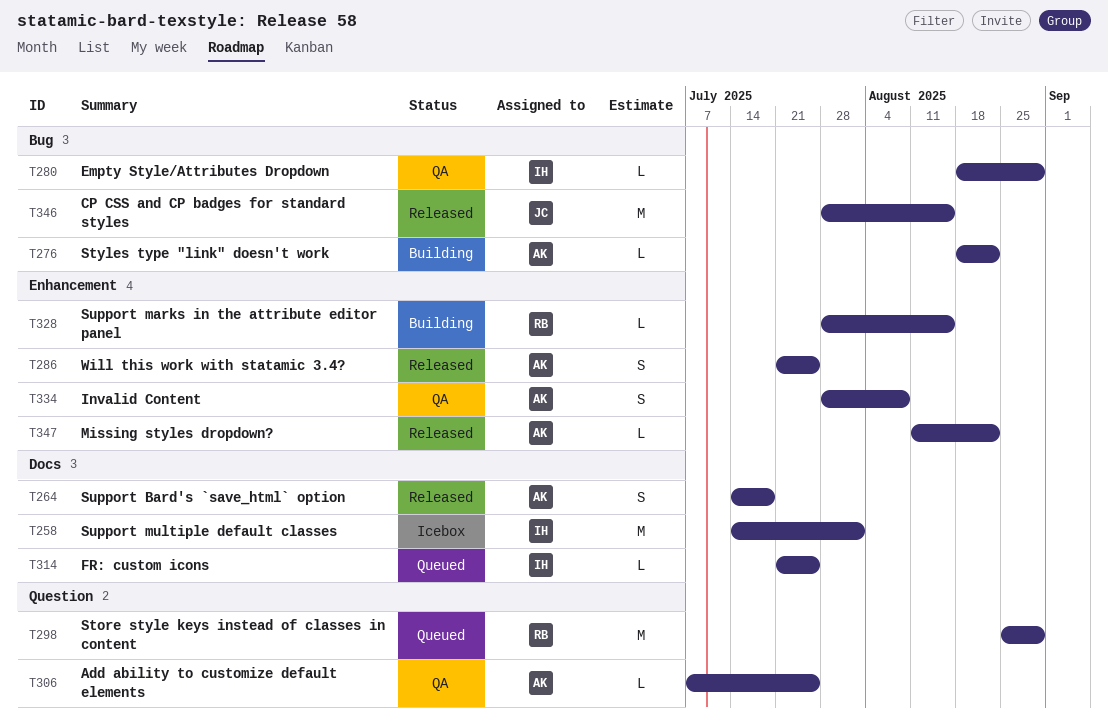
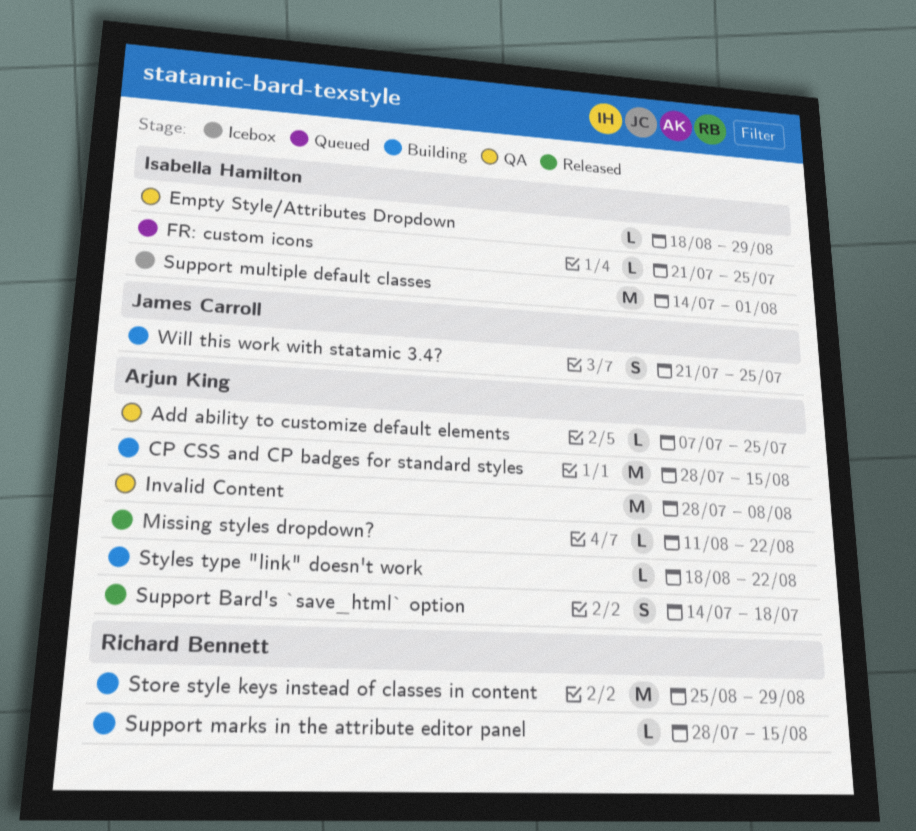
CP CSS and CP badges for standard styles, status: Released -> Building
CP CSS and CP badges for standard styles, owner: James Carroll -> Arjun King
Invalid Content, estimate: S -> M
Store style keys instead of classes in content, status: Queued -> Building
Will this work with statamic 3.4?, status: Released -> Building
Will this work with statamic 3.4?, owner: Arjun King -> James Carroll

